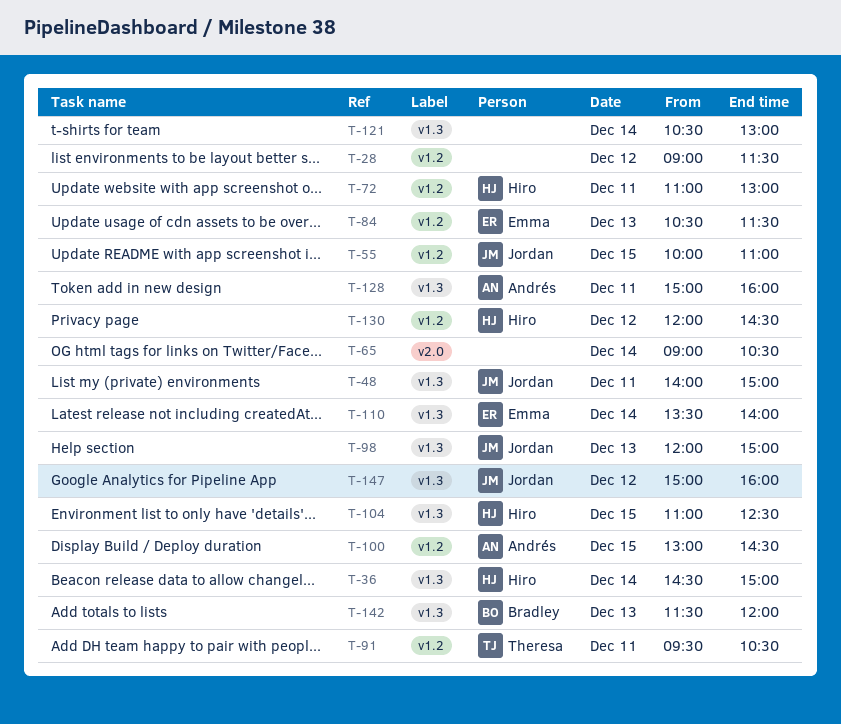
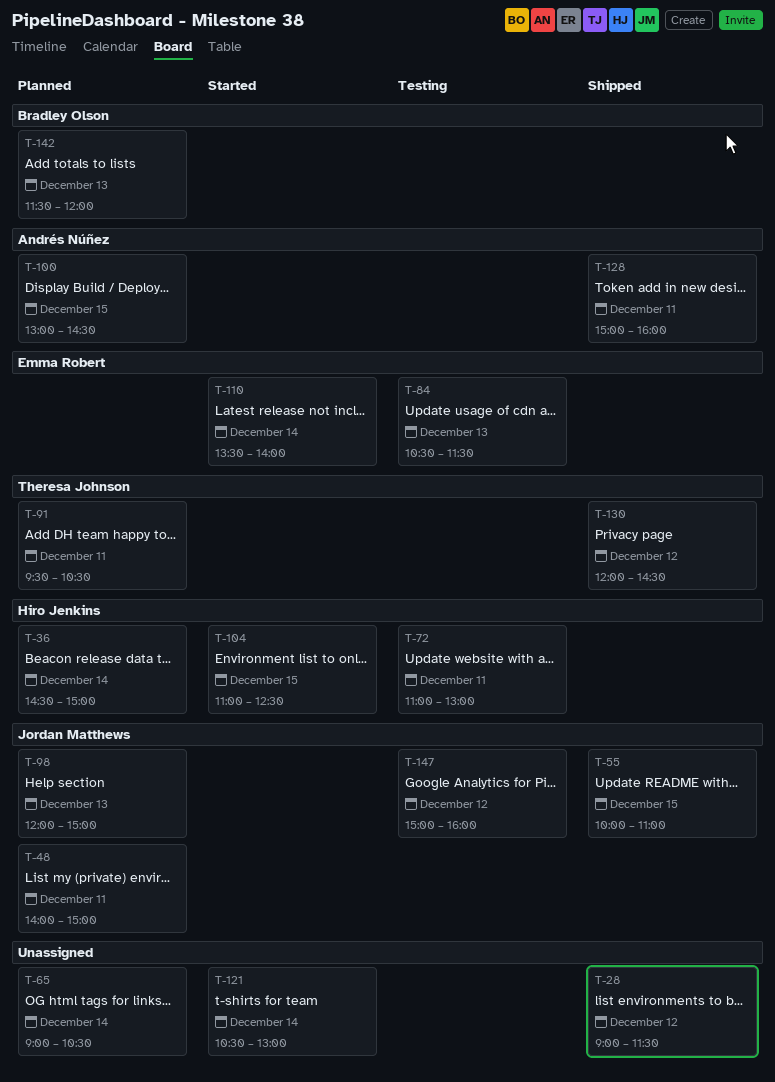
T-130, owner: Hiro Jenkins -> Theresa Johnson

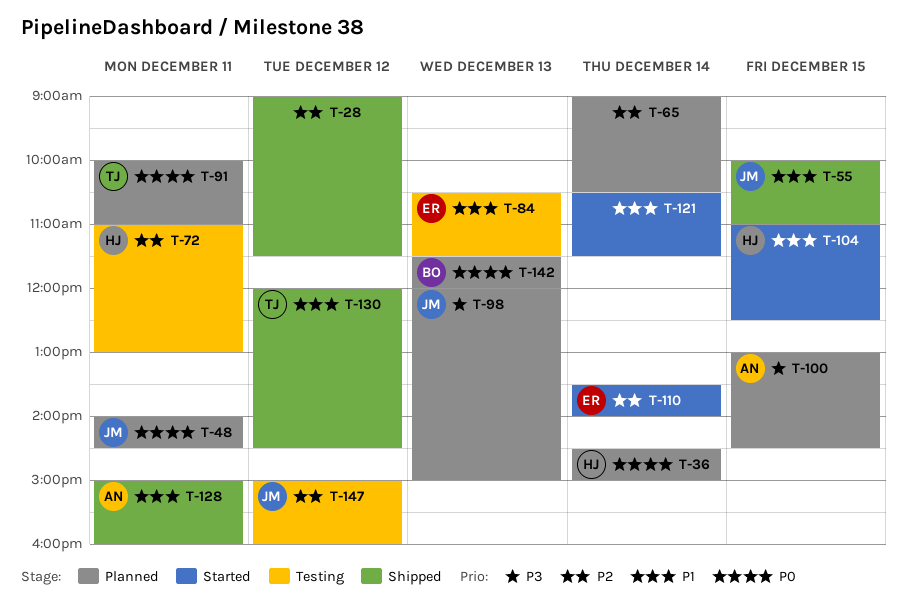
T-48, ends: 15:00 -> 14:30
T-91, begins: 09:30 -> 10:00
T-91, ends: 10:30 -> 11:00
T-121, ends: 13:00 -> 11:30

